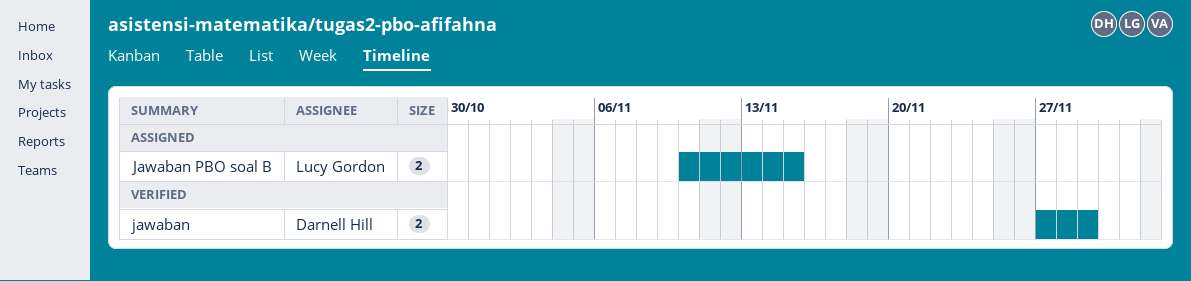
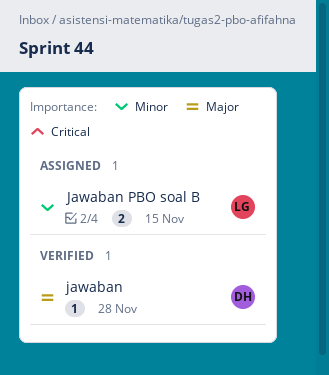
jawaban, estimate: 2 -> 1
jawaban, due: Nov 29 -> Nov 28

